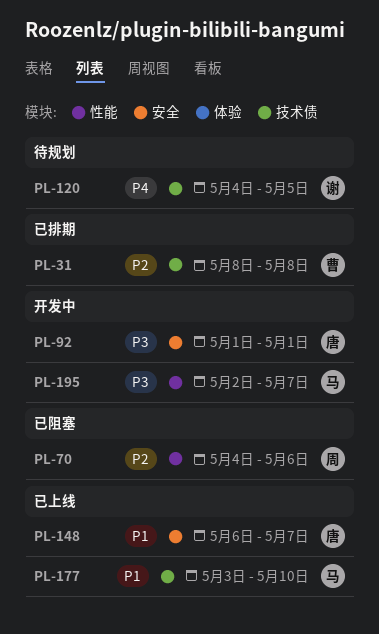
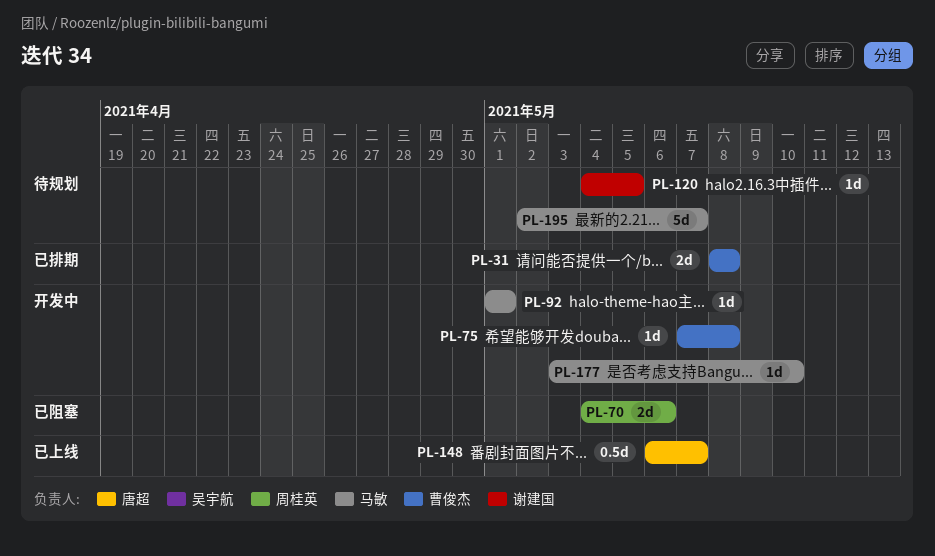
PL-75: none -> present
PL-92, owner: 唐超 -> 马敏
PL-177, status: 已上线 -> 开发中
PL-195, status: 开发中 -> 待规划

